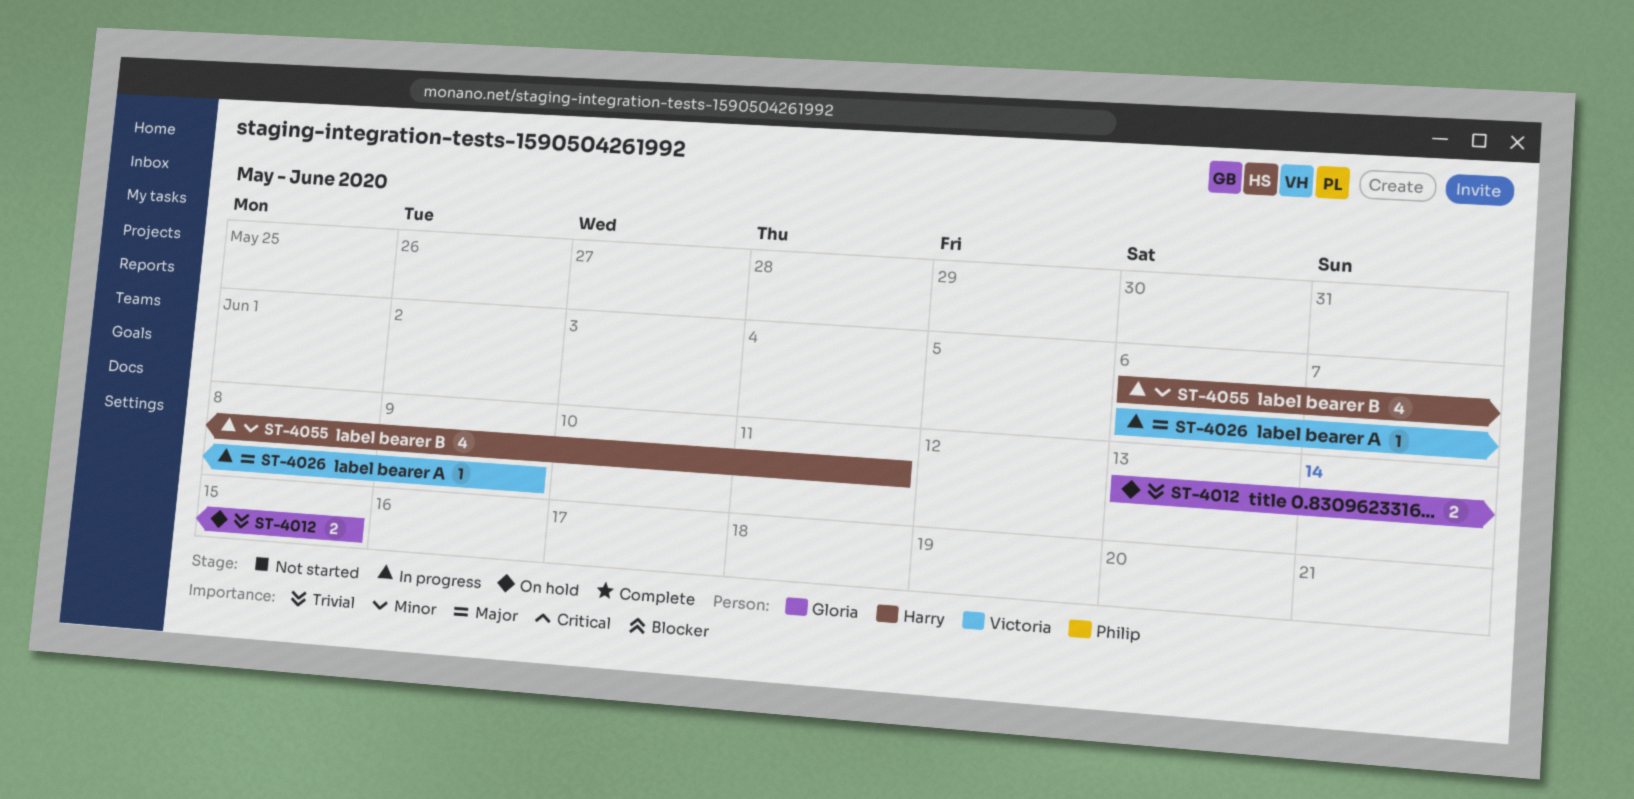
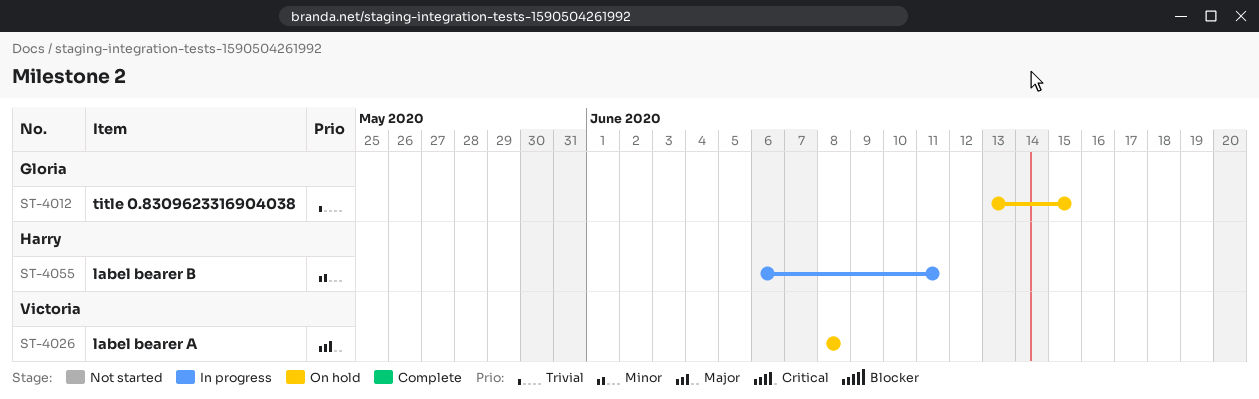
ST-4026, status: In progress -> On hold
ST-4026, start: Jun 6 -> Jun 8
ST-4026, due: Jun 9 -> Jun 8

